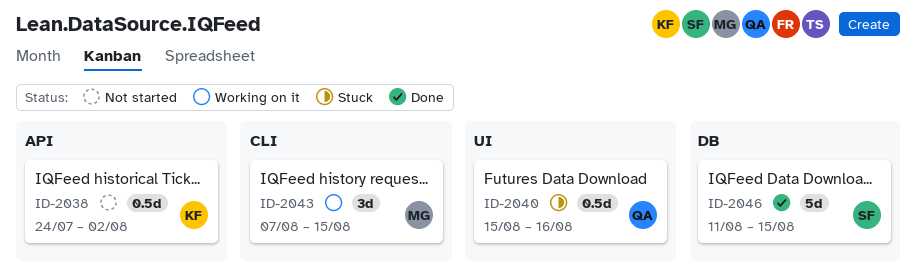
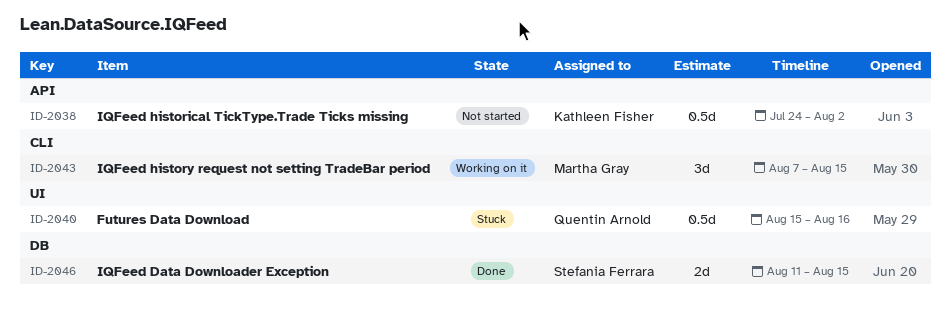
ID-2046, estimate: 5d -> 2d

